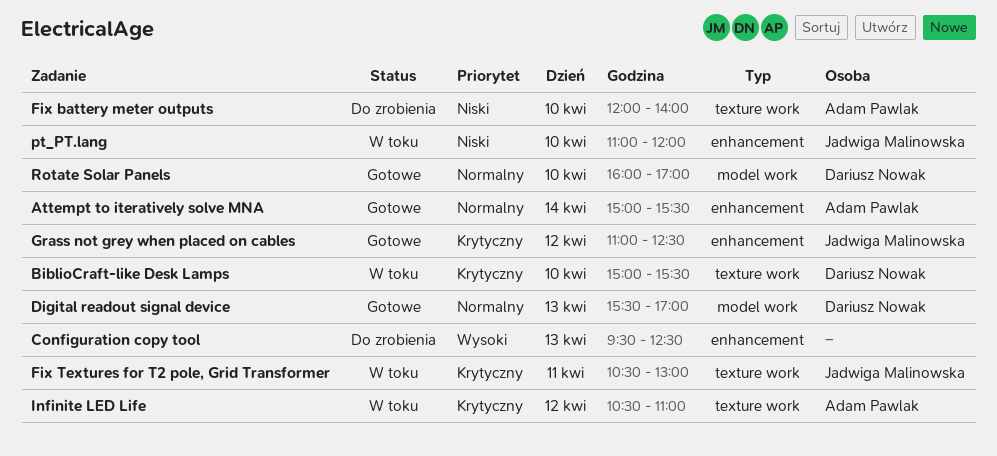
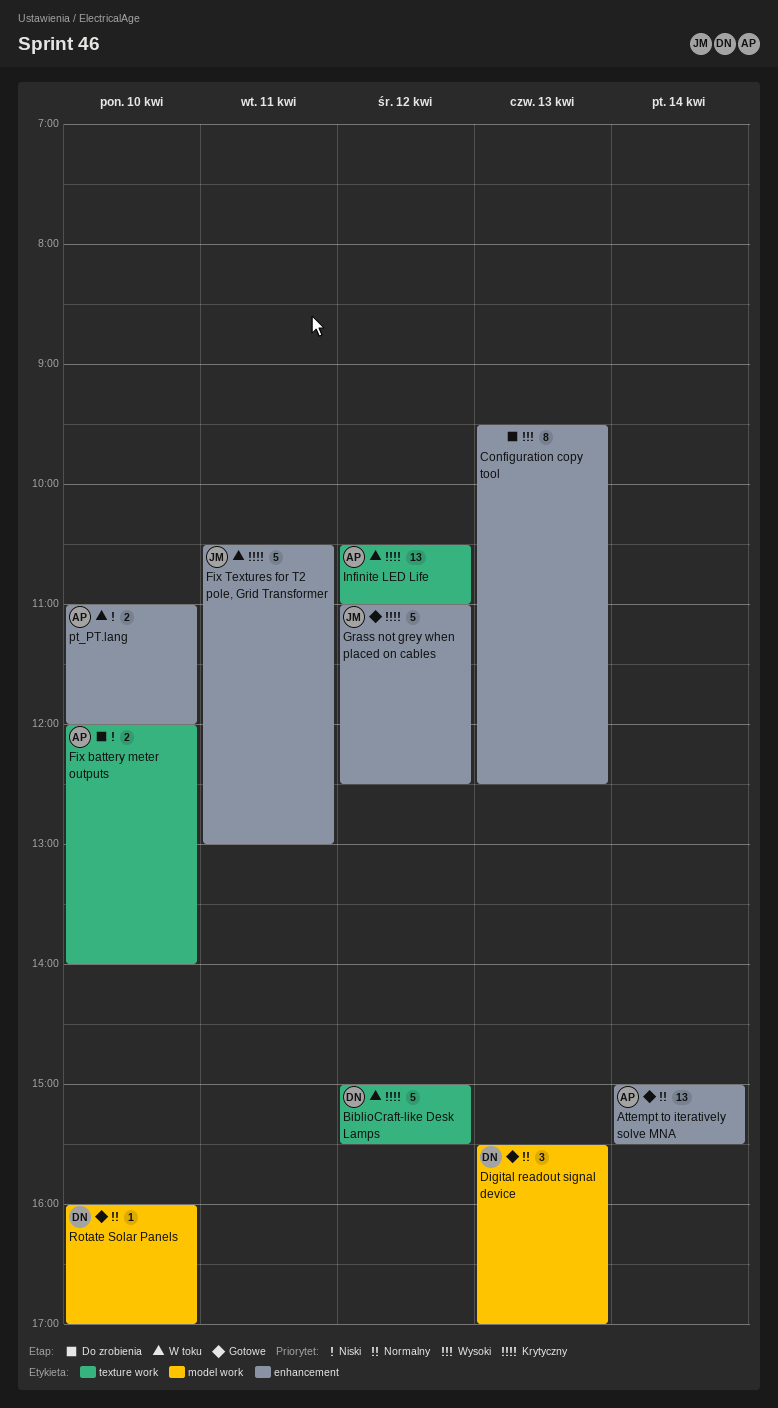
BiblioCraft-like Desk Lamps, day: Apr 10 -> Apr 12
Fix Textures for T2 pole, Grid Transformer, label: texture work -> enhancement
pt_PT.lang, owner: Jadwiga Malinowska -> Adam Pawlak

